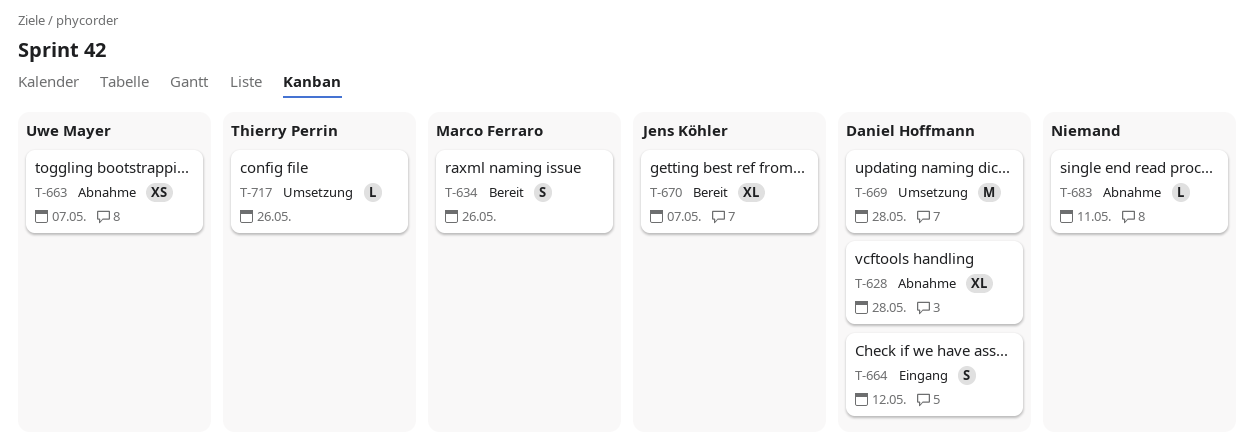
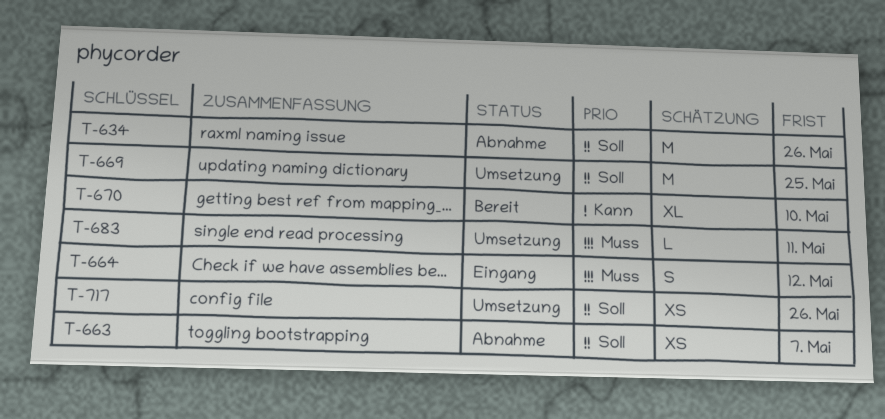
T-628: present -> none
T-634, status: Bereit -> Abnahme
T-634, estimate: S -> M
T-669, due: May 28 -> May 25
T-670, due: May 7 -> May 10
T-683, status: Abnahme -> Umsetzung
T-717, estimate: L -> XS

